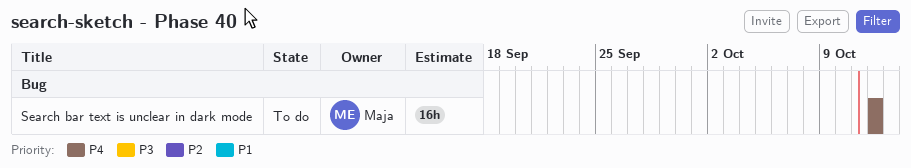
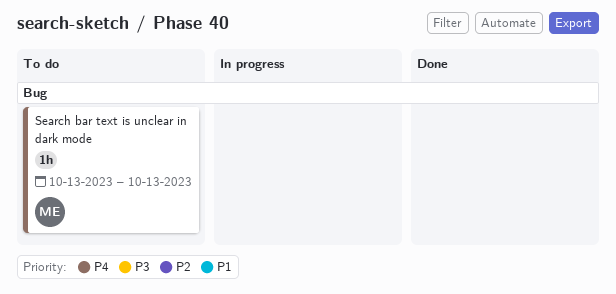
Search bar text is unclear in dark mode, estimate: 16h -> 1h
Search bar text is unclear in dark mode, start: Oct 12 -> Oct 13
Search bar text is unclear in dark mode, due: Oct 12 -> Oct 13

